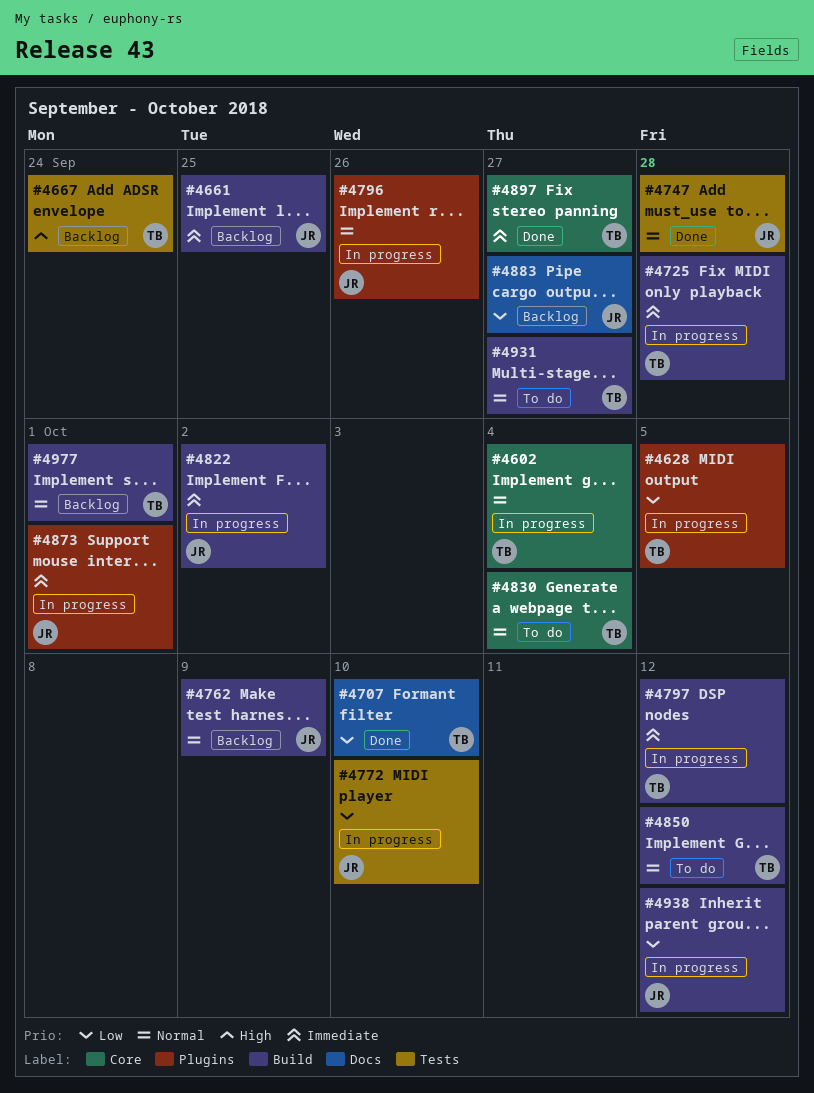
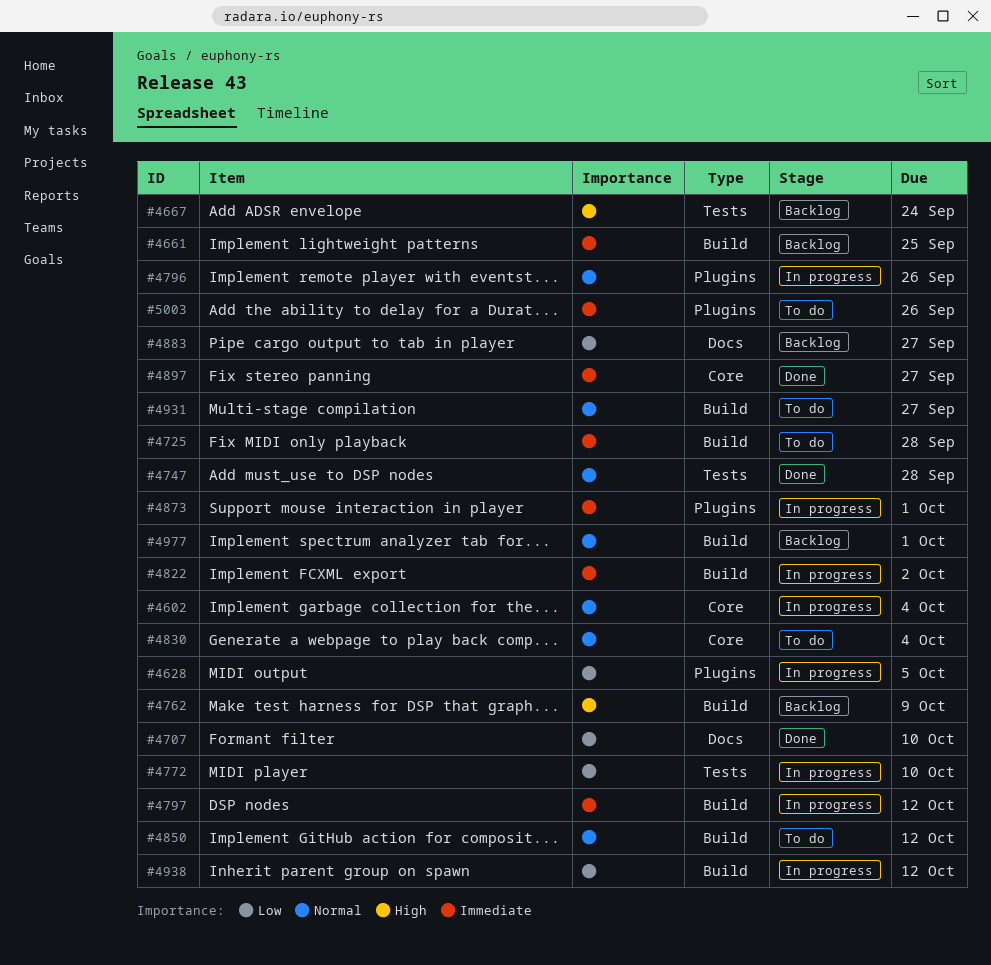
#4725, status: In progress -> To do
#4762, priority: Normal -> High
#5003: none -> present

